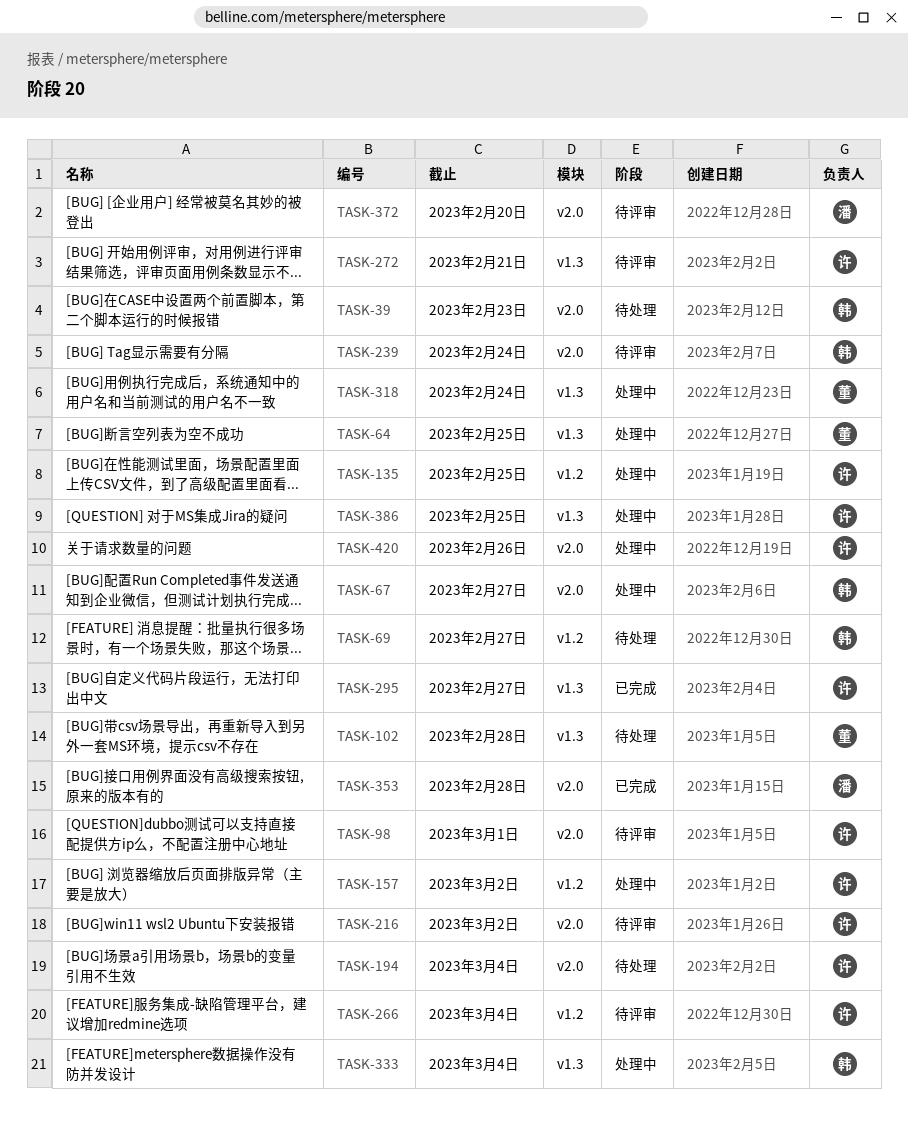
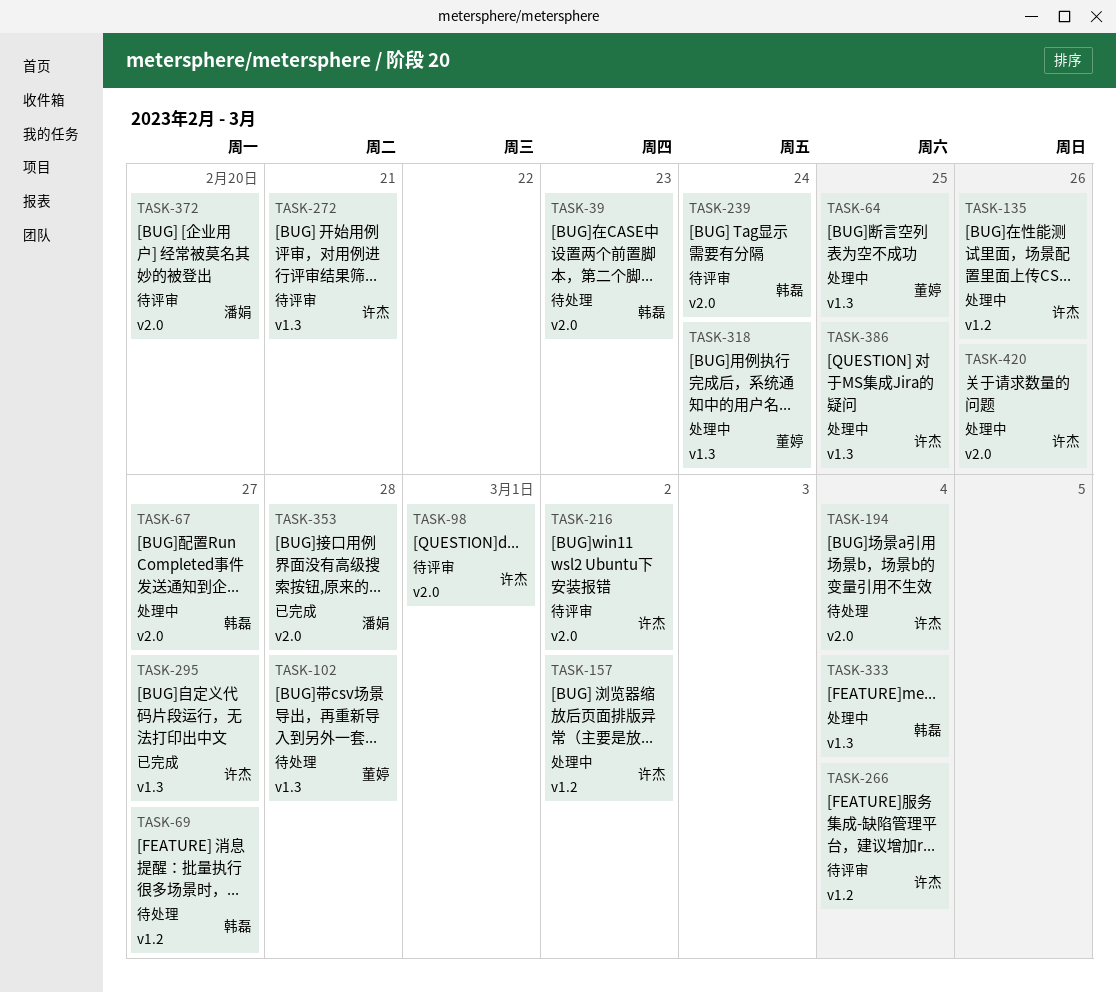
TASK-135, due: Feb 25 -> Feb 26

